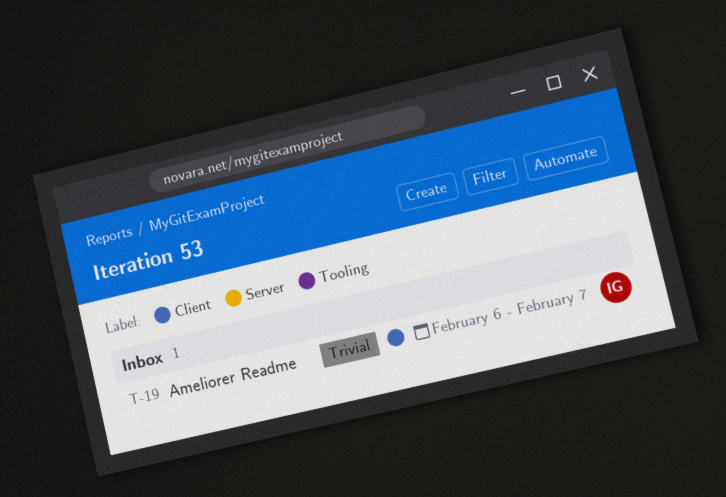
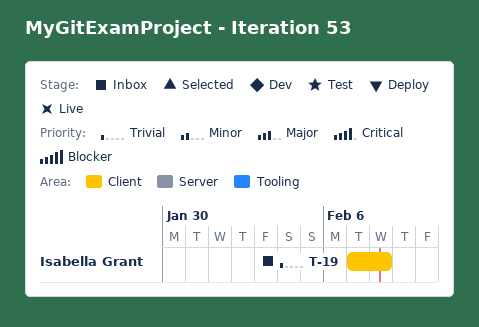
T-19, start: Feb 6 -> Feb 7
T-19, due: Feb 7 -> Feb 8

